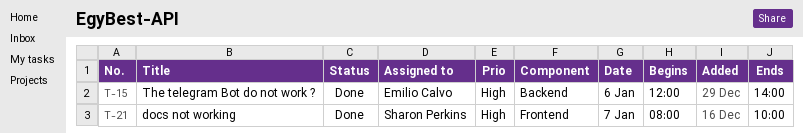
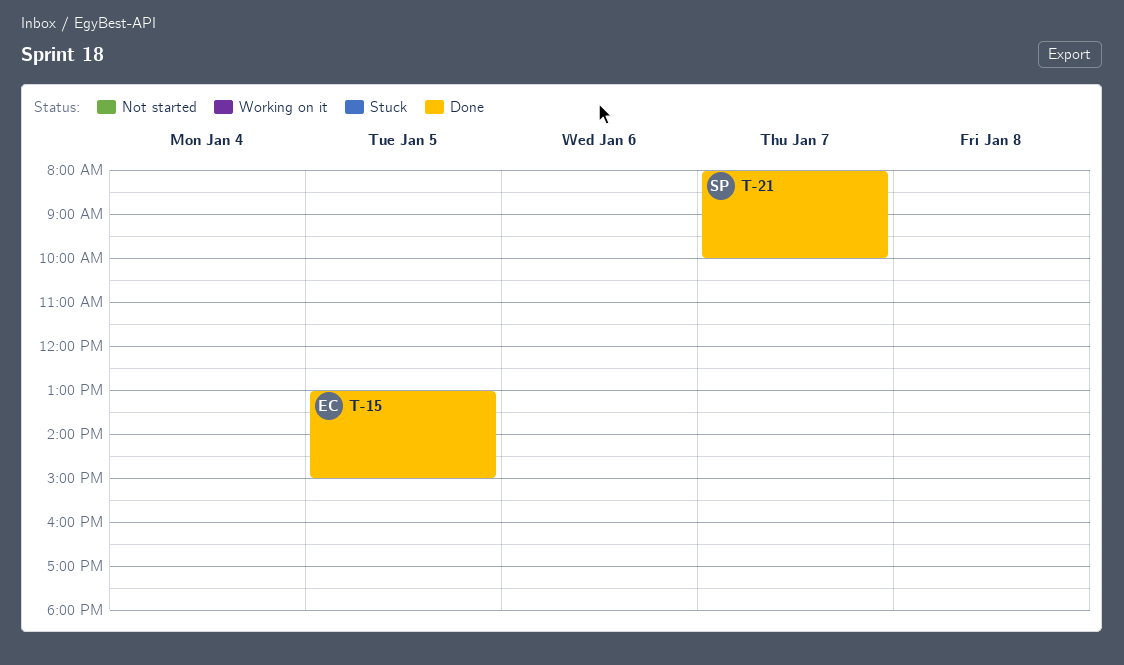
T-15, day: Jan 6 -> Jan 5
T-15, begins: 12:00 -> 13:00
T-15, ends: 14:00 -> 15:00

